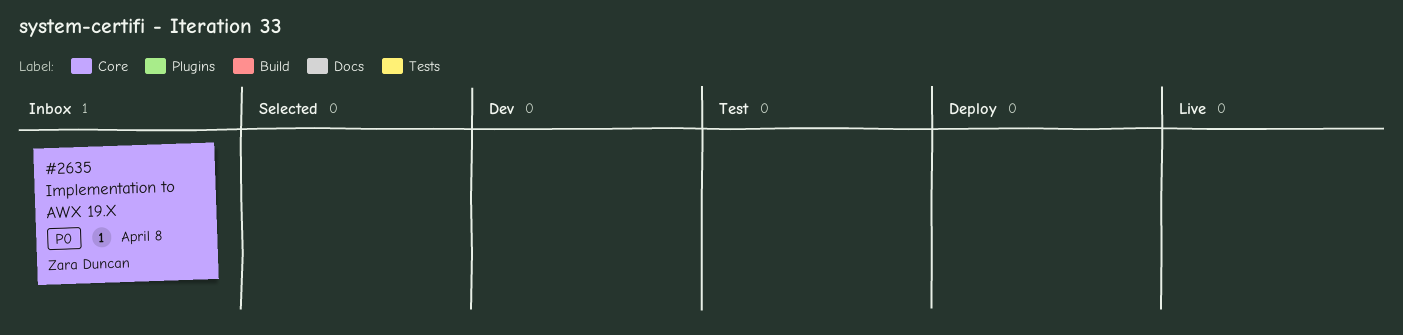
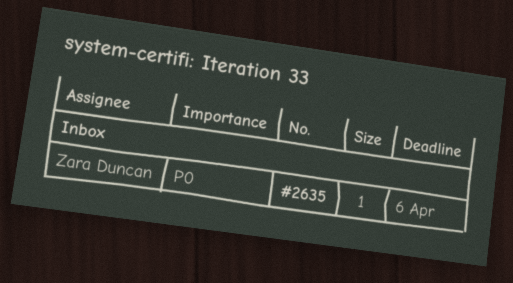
#2635, due: Apr 8 -> Apr 6

